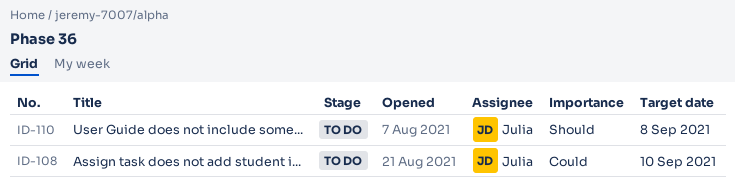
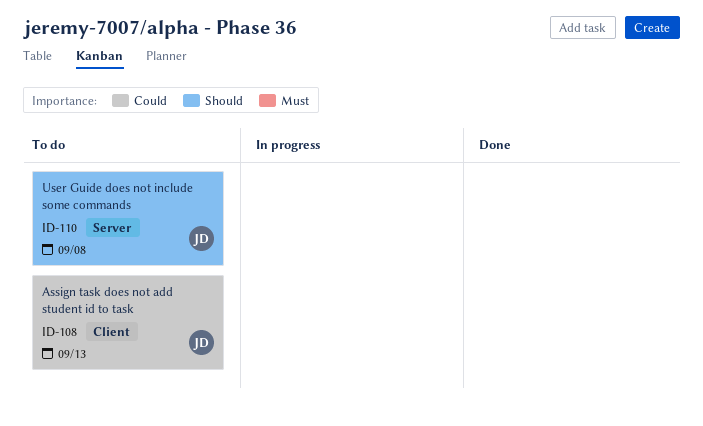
ID-108, due: Sep 10 -> Sep 13

